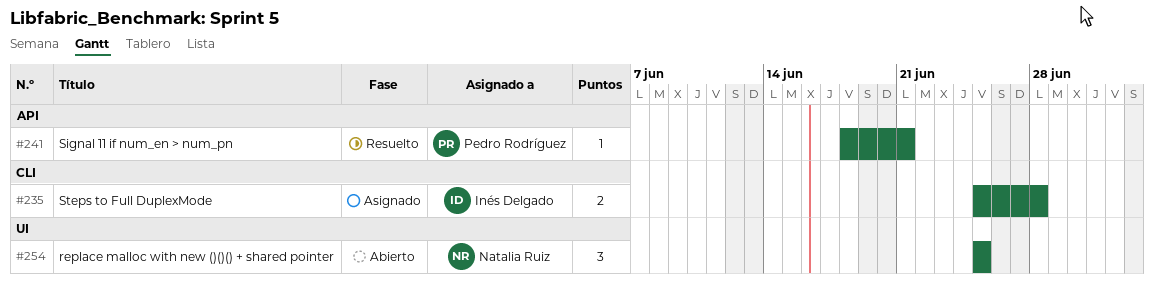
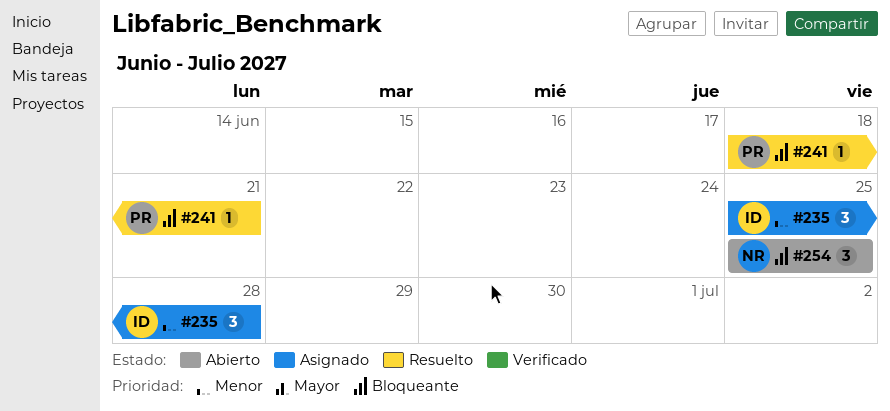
#235, estimate: 2 -> 3

